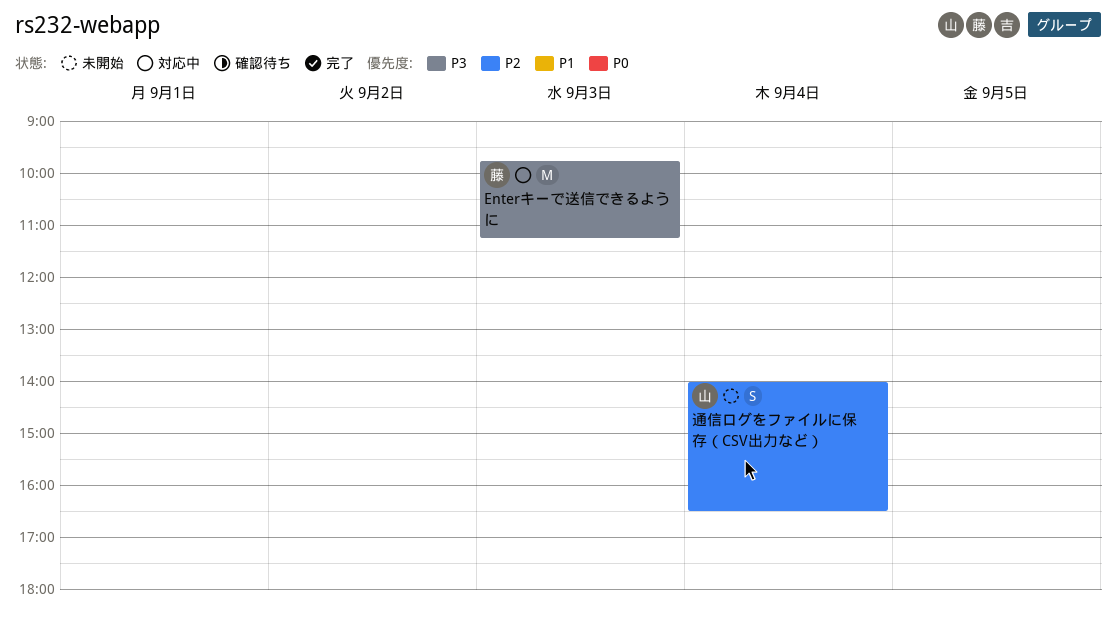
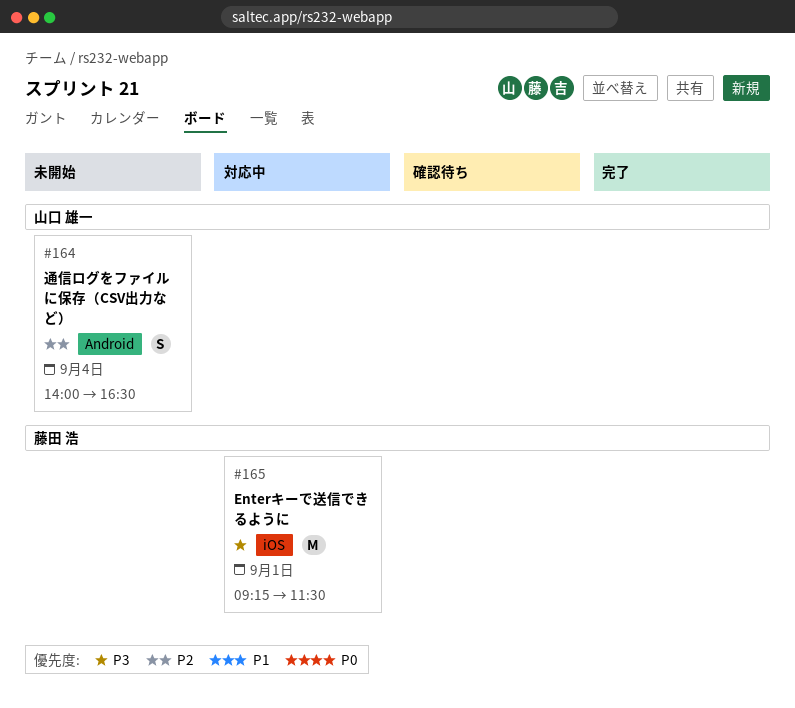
Enterキーで送信できるように, day: Sep 3 -> Sep 1
Enterキーで送信できるように, begins: 09:45 -> 09:15
Enterキーで送信できるように, ends: 11:15 -> 11:30

